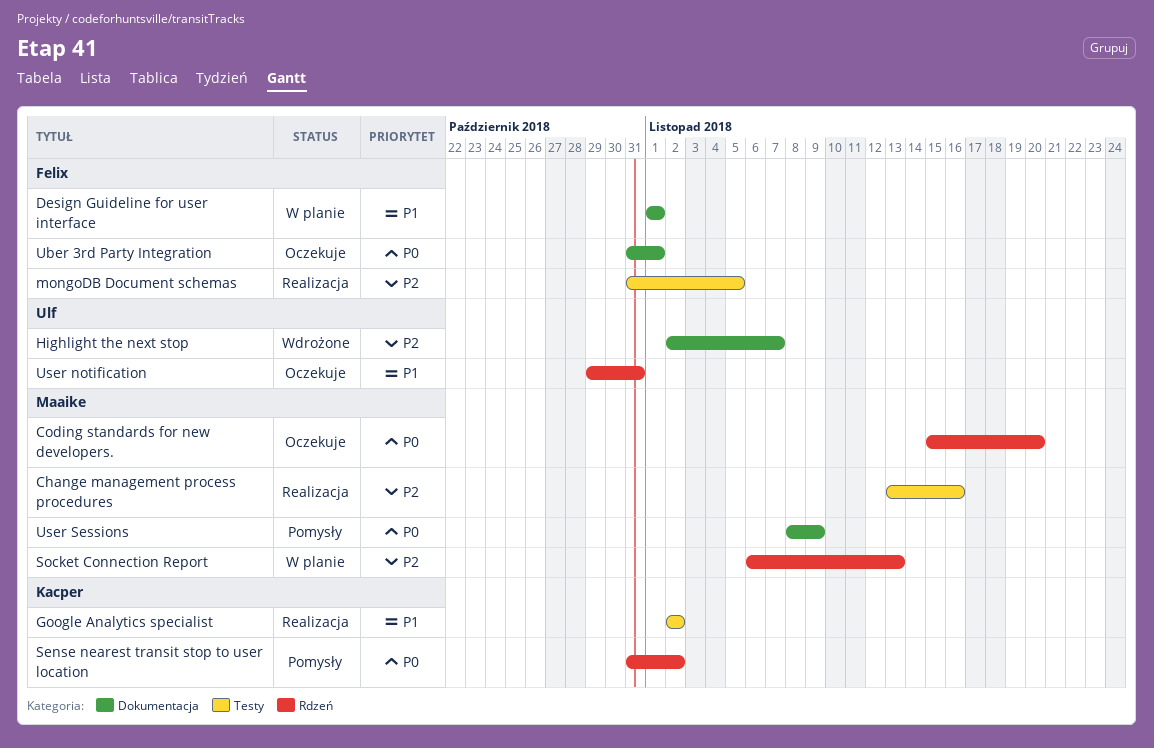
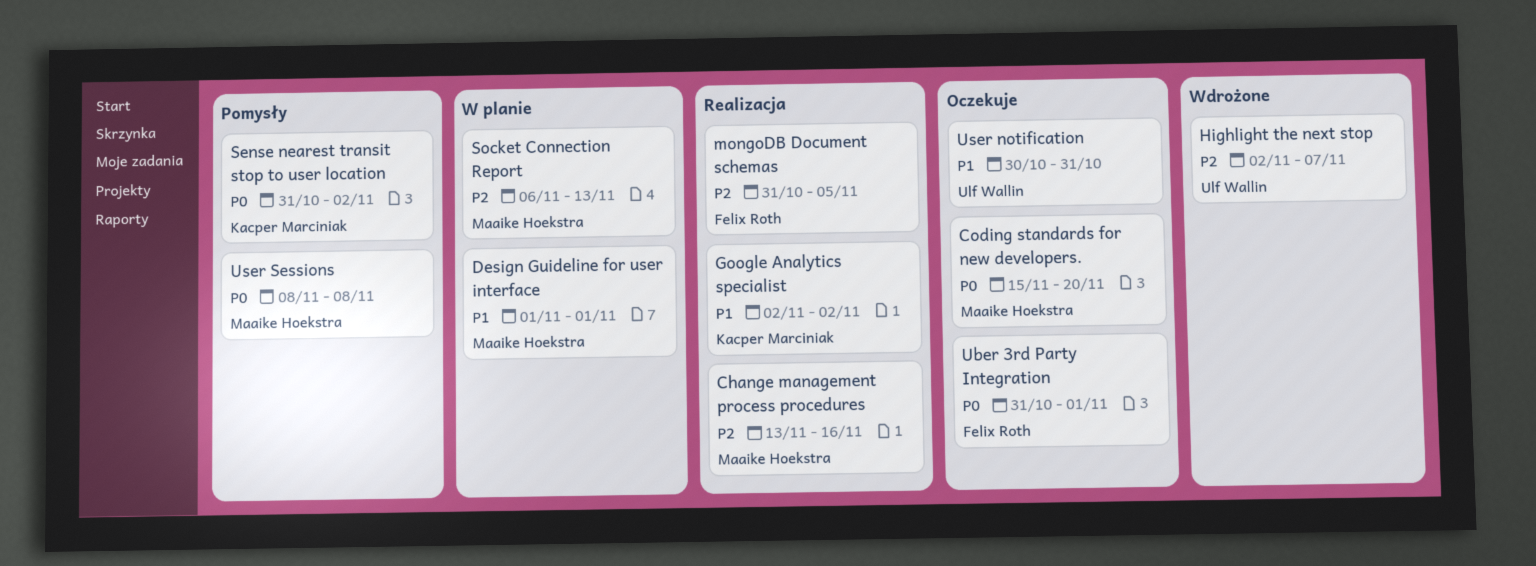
Design Guideline for user interface, owner: Felix Roth -> Maaike Hoekstra
User notification, start: Oct 29 -> Oct 30
User Sessions, due: Nov 9 -> Nov 8

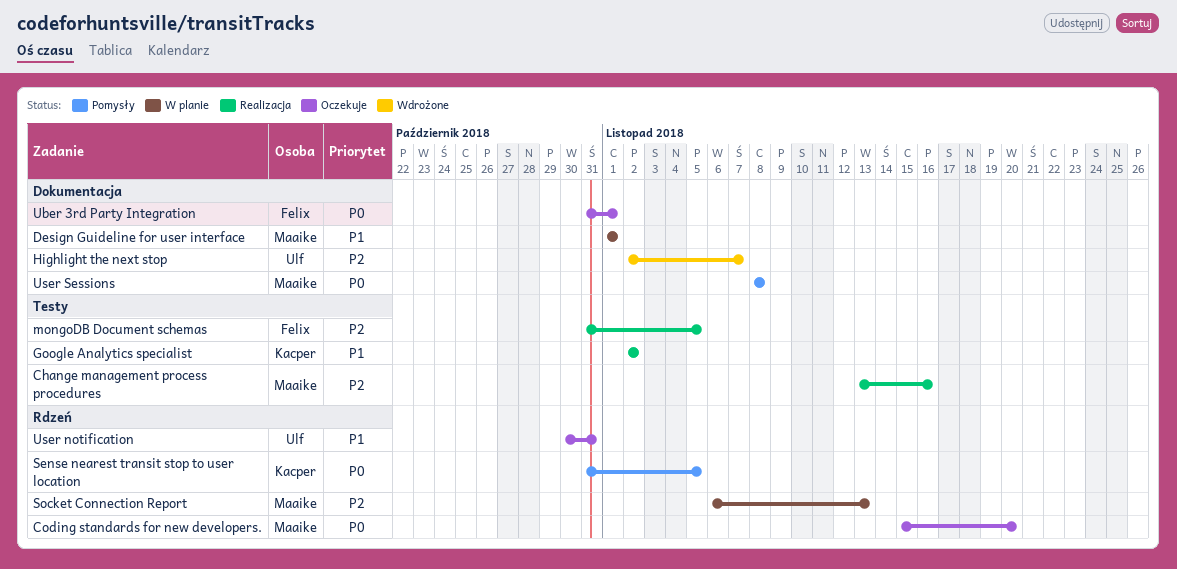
Sense nearest transit stop to user location, due: Nov 2 -> Nov 5

